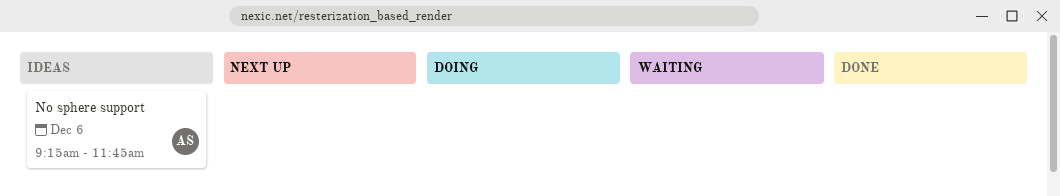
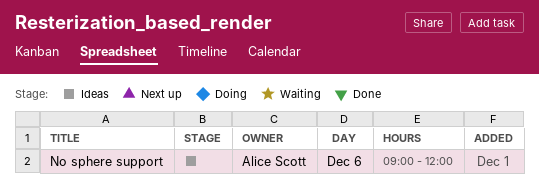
No sphere support, begins: 09:15 -> 09:00
No sphere support, ends: 11:45 -> 12:00

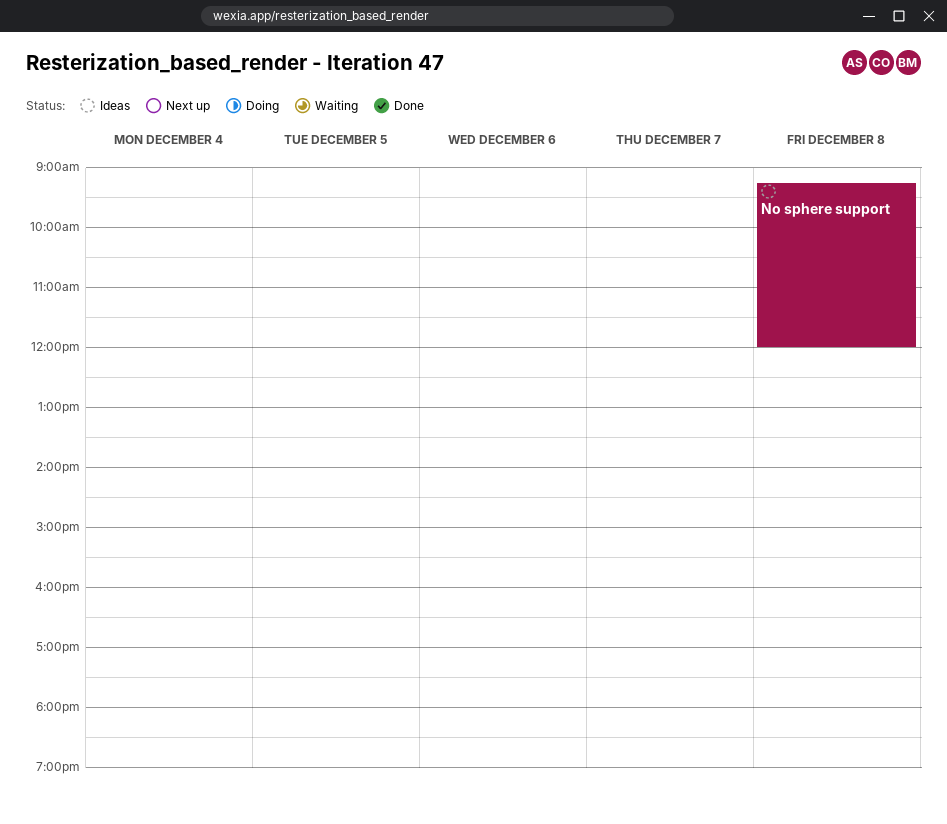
No sphere support, day: Dec 6 -> Dec 8
No sphere support, begins: 09:00 -> 09:15

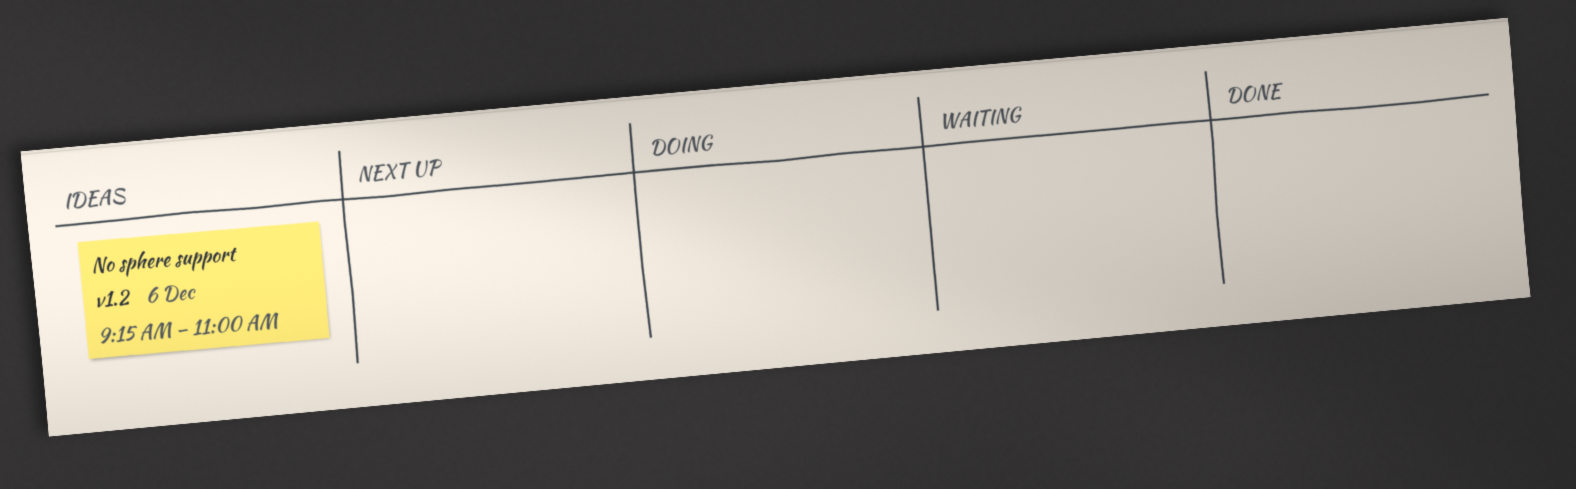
No sphere support, day: Dec 8 -> Dec 6
No sphere support, ends: 12:00 -> 11:00

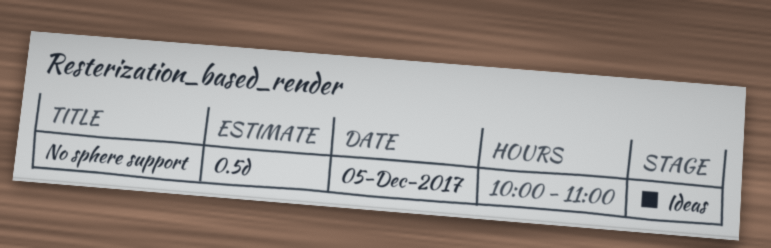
No sphere support, day: Dec 6 -> Dec 5
No sphere support, begins: 09:15 -> 10:00

